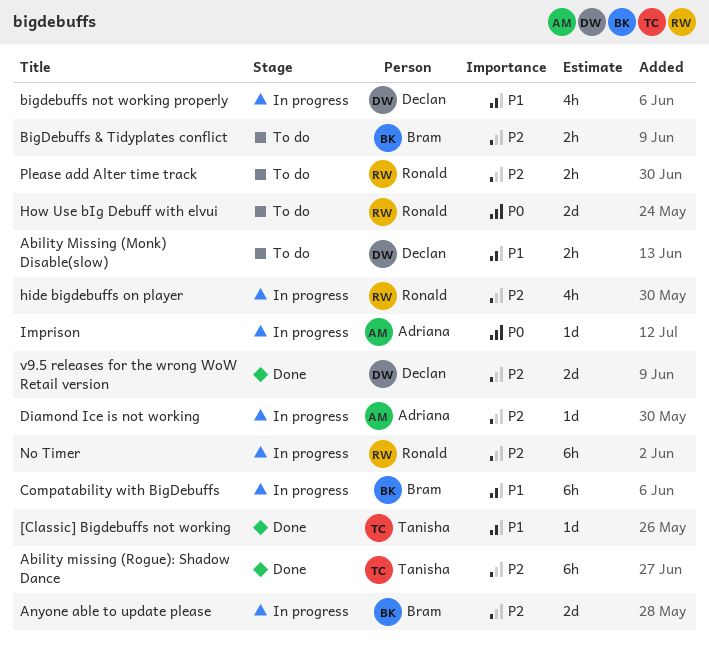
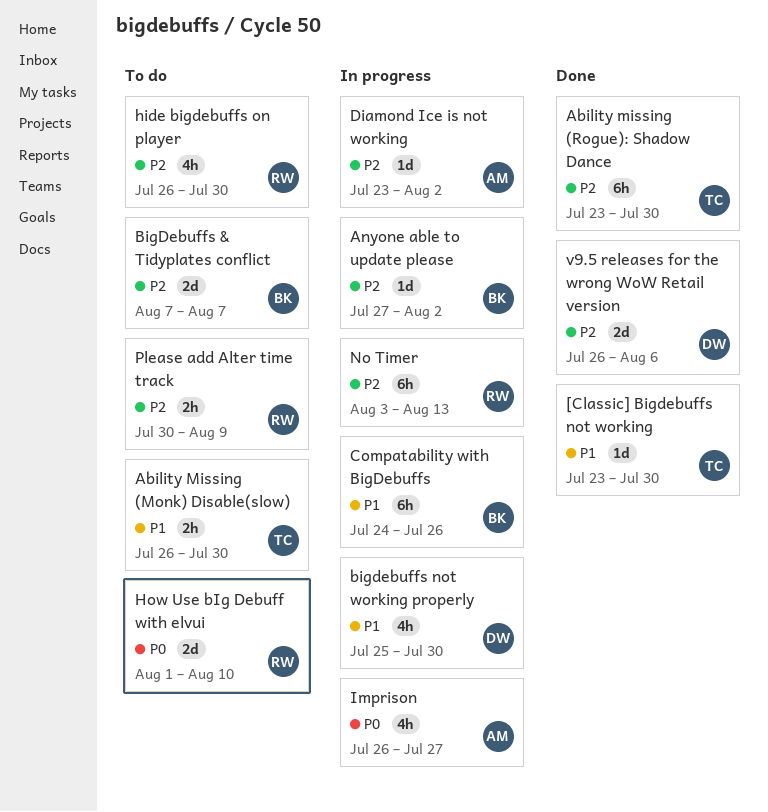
Ability Missing (Monk) Disable(slow), owner: Declan -> Tanisha
Anyone able to update please, estimate: 2d -> 1d
BigDebuffs & Tidyplates conflict, estimate: 2h -> 2d
hide bigdebuffs on player, status: In progress -> To do
Imprison, estimate: 1d -> 4h

